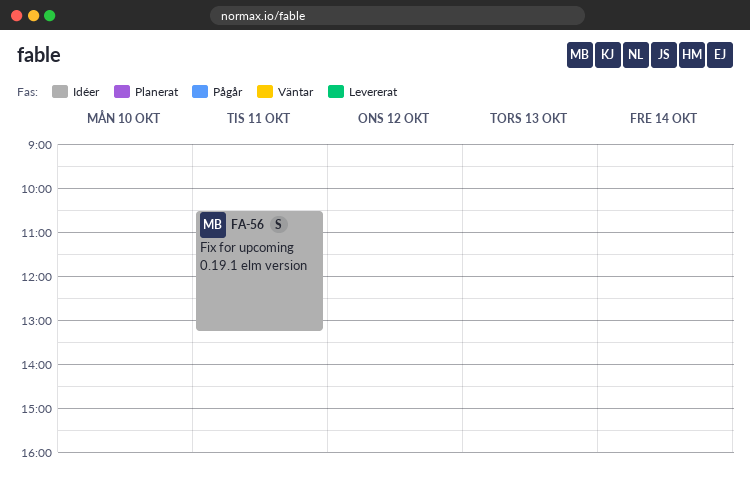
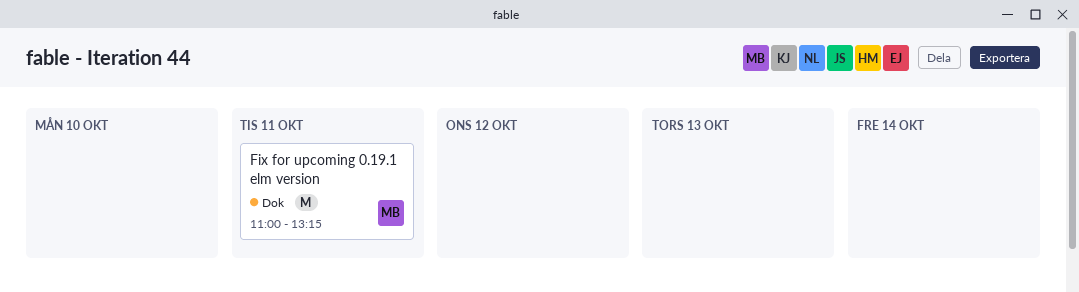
Fix for upcoming 0.19.1 elm version, estimate: S -> M
Fix for upcoming 0.19.1 elm version, begins: 10:30 -> 11:00

